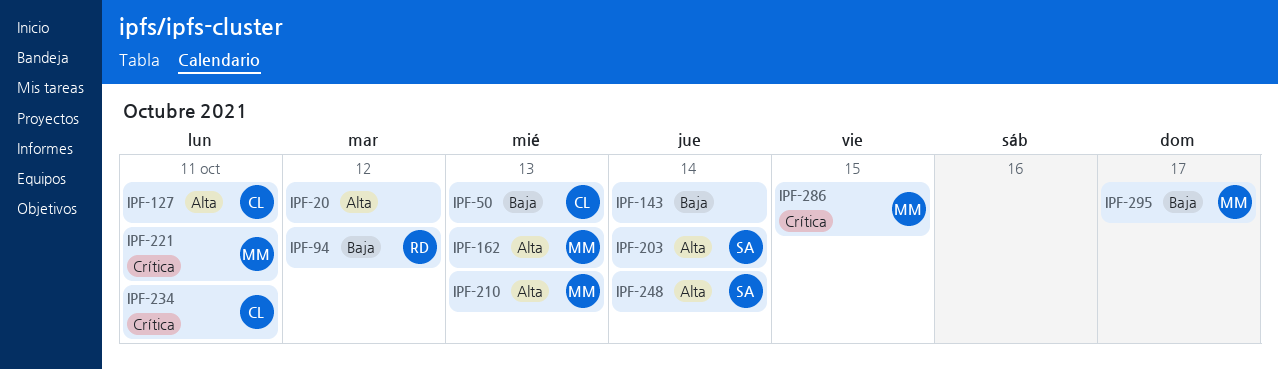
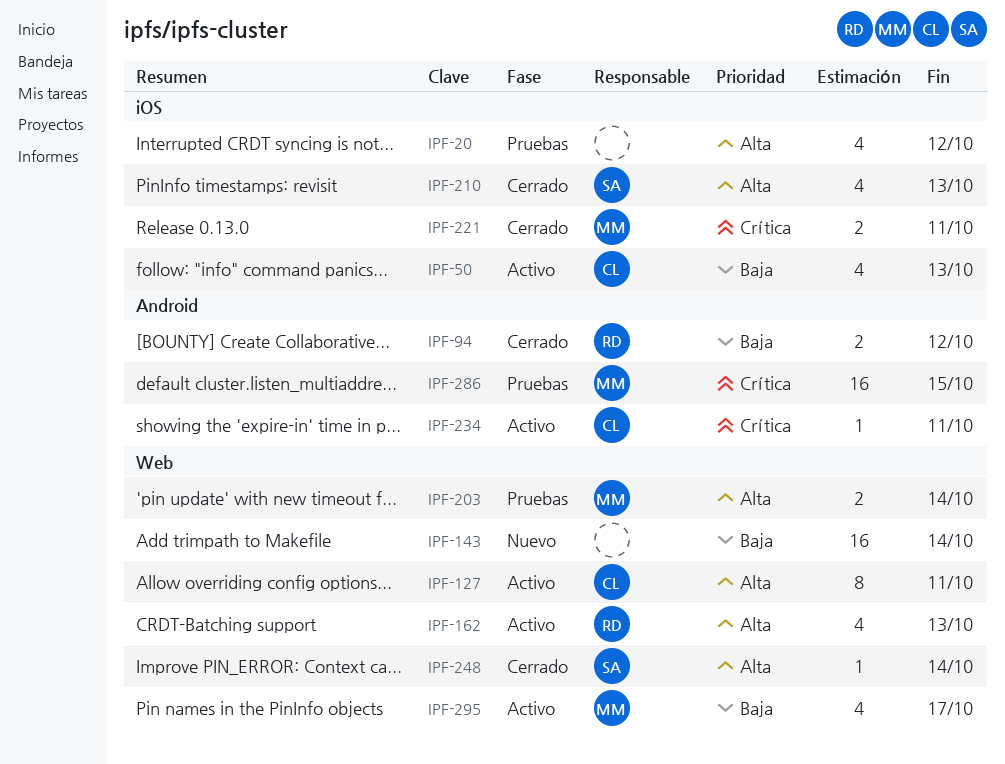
IPF-162, owner: MM -> RD
IPF-203, owner: SA -> MM
IPF-210, owner: MM -> SA

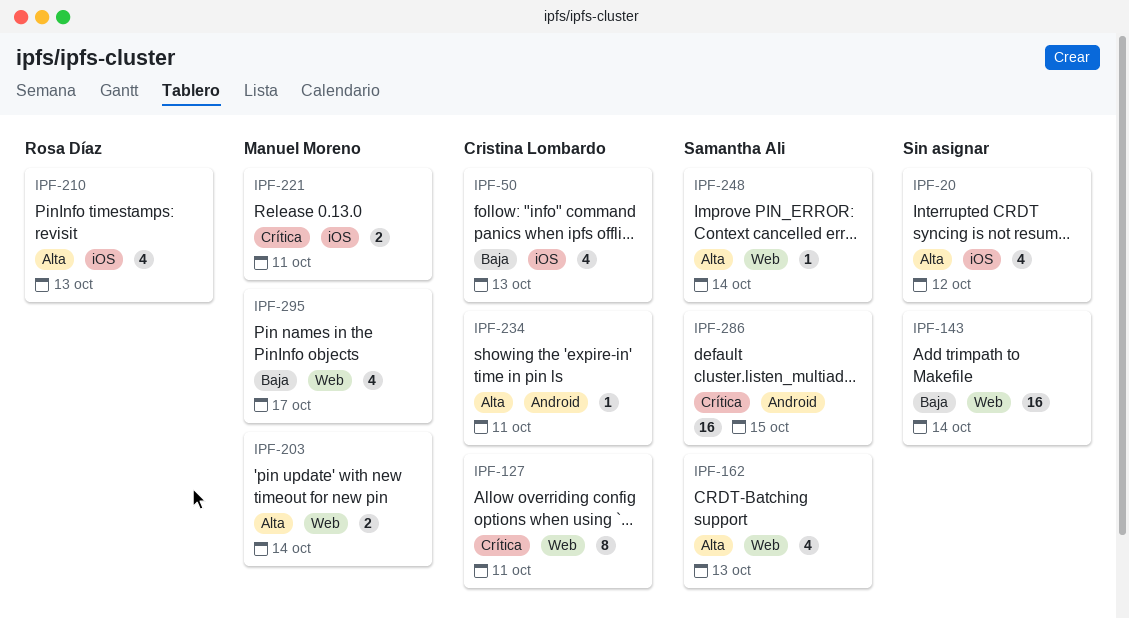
IPF-94: present -> none
IPF-127, priority: Alta -> Crítica
IPF-162, owner: Rosa Díaz -> Samantha Ali
IPF-210, owner: Samantha Ali -> Rosa Díaz
IPF-234, priority: Crítica -> Alta
IPF-286, owner: Manuel Moreno -> Samantha Ali

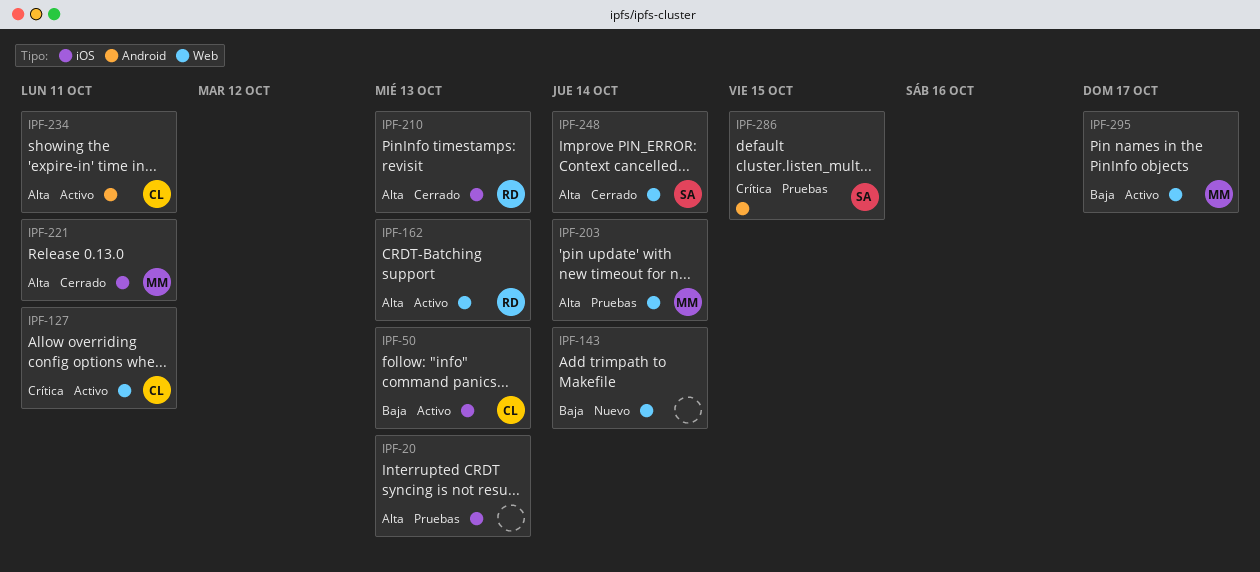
IPF-20, due: Oct 12 -> Oct 13
IPF-162, owner: Samantha Ali -> Rosa Díaz
IPF-221, priority: Crítica -> Alta

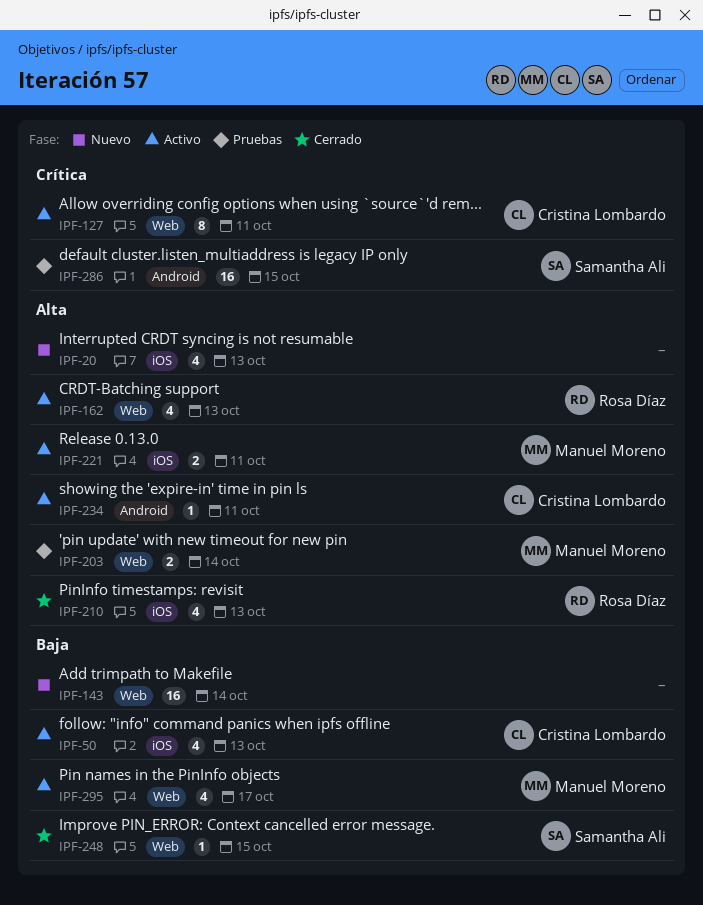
IPF-20, status: Pruebas -> Nuevo
IPF-221, status: Cerrado -> Activo
IPF-248, priority: Alta -> Baja
IPF-248, due: Oct 14 -> Oct 15

